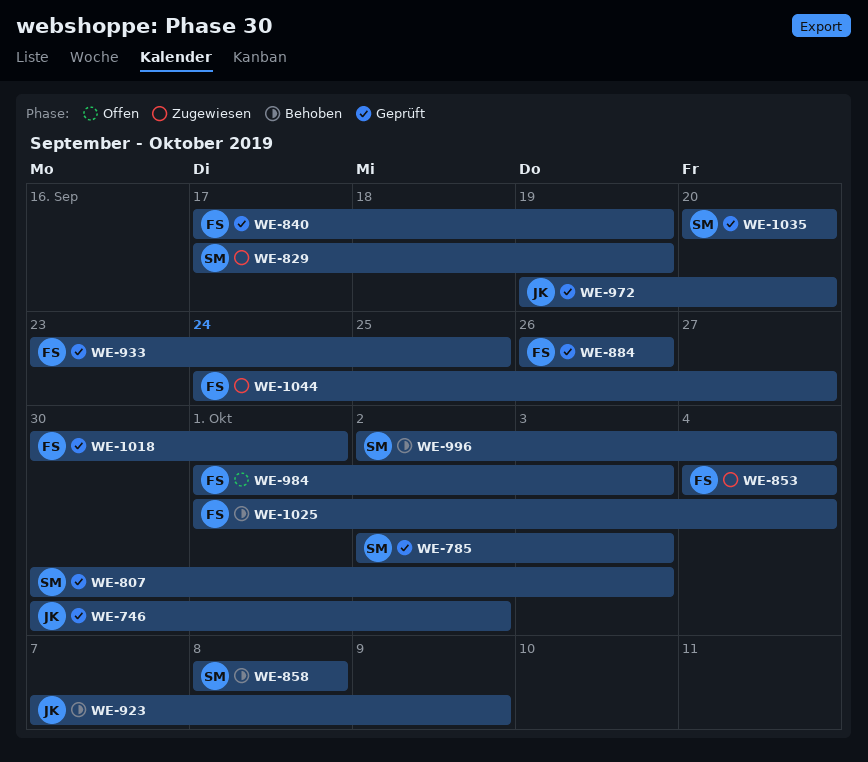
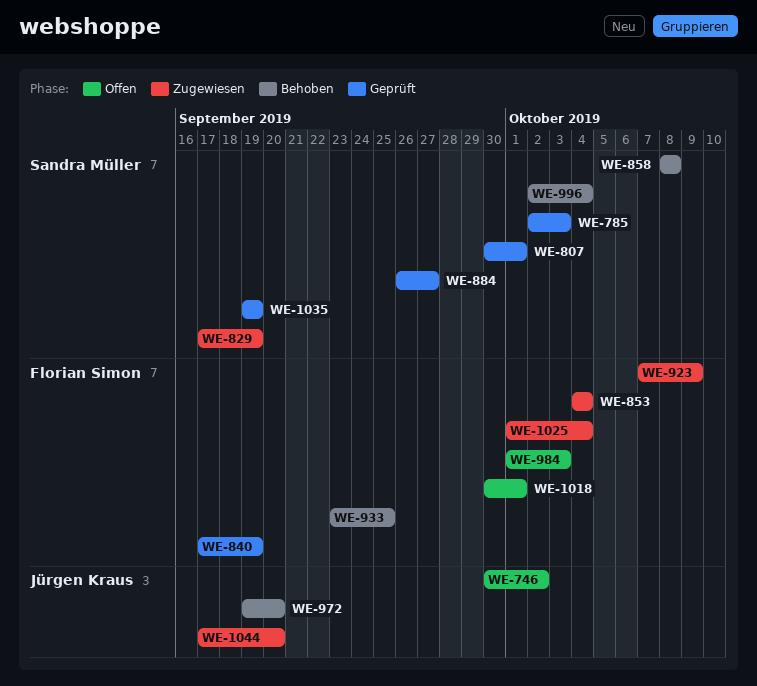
WE-746, status: Geprüft -> Offen
WE-807, due: Oct 3 -> Oct 1
WE-884, owner: Florian Simon -> Sandra Müller
WE-884, due: Sep 26 -> Sep 27
WE-923, status: Behoben -> Zugewiesen
WE-923, owner: Jürgen Kraus -> Florian Simon
WE-933, status: Geprüft -> Behoben
WE-972, status: Geprüft -> Behoben
WE-1018, status: Geprüft -> Offen
WE-1025, status: Behoben -> Zugewiesen
WE-1035, start: Sep 20 -> Sep 19
WE-1035, due: Sep 20 -> Sep 19
WE-1044, owner: Florian Simon -> Jürgen Kraus
WE-1044, start: Sep 24 -> Sep 17
WE-1044, due: Sep 27 -> Sep 20

